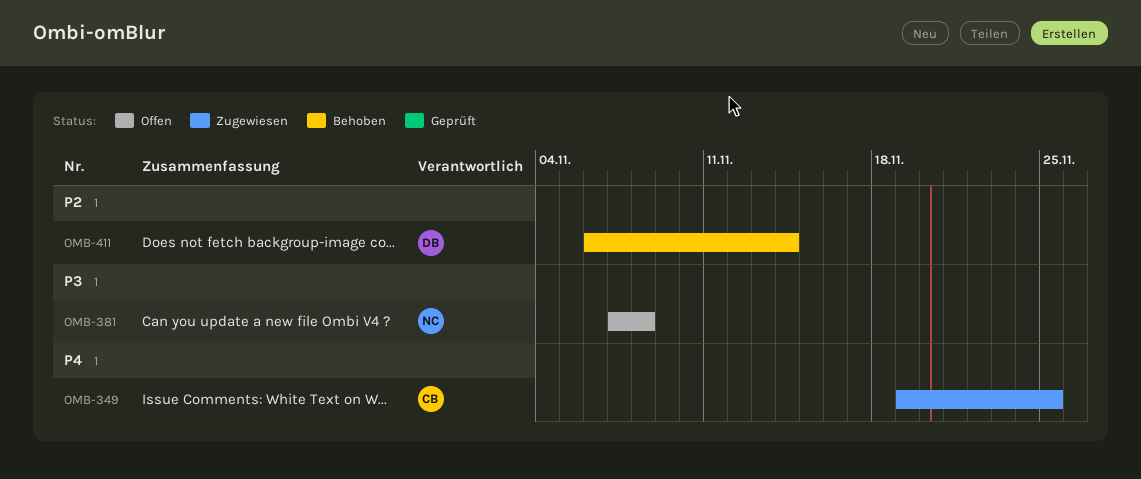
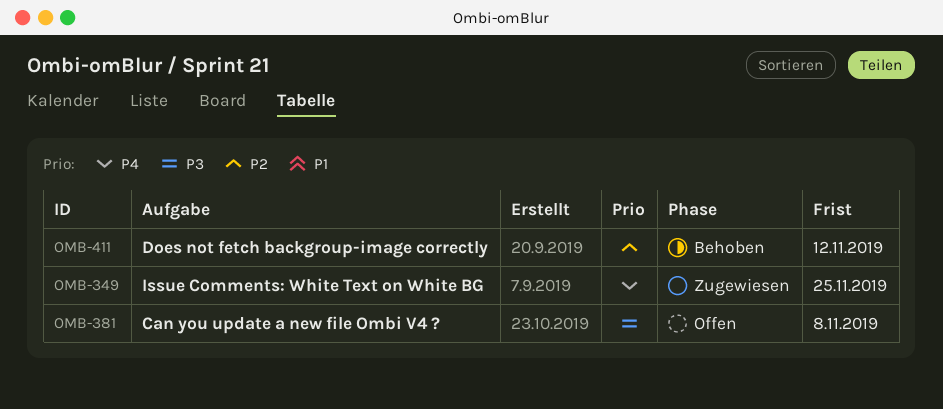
OMB-411, due: Nov 14 -> Nov 12

